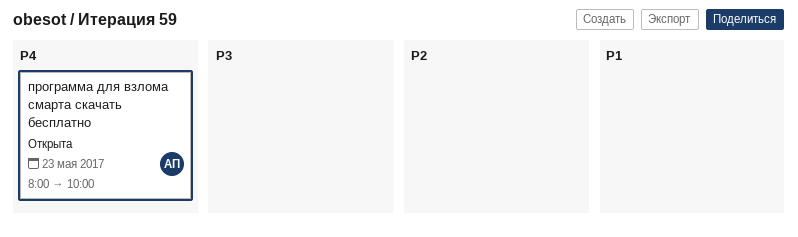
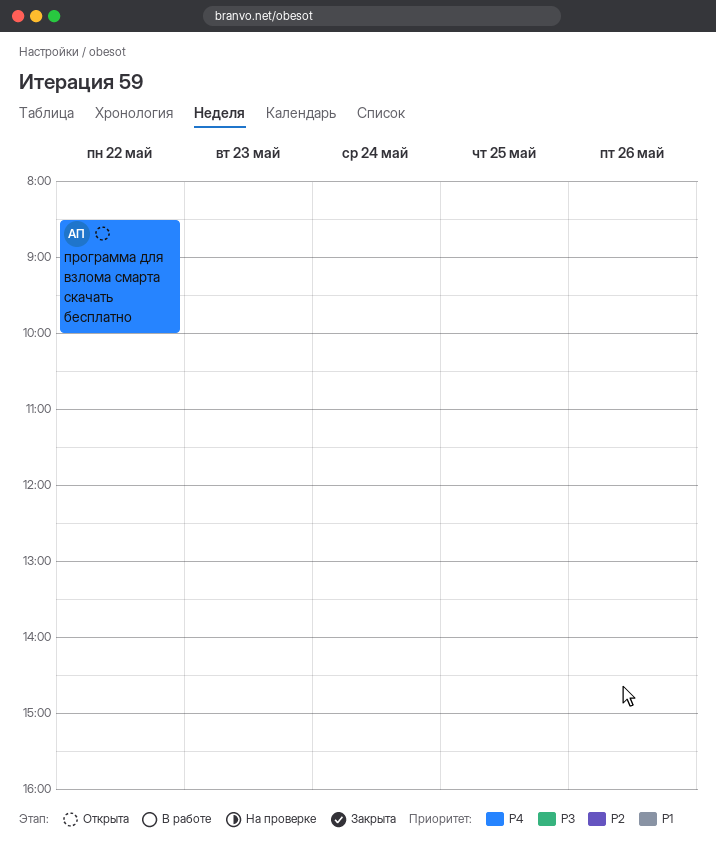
программа для взлома смарта скачать бесплатно, day: May 23 -> May 22
программа для взлома смарта скачать бесплатно, begins: 08:00 -> 08:30

